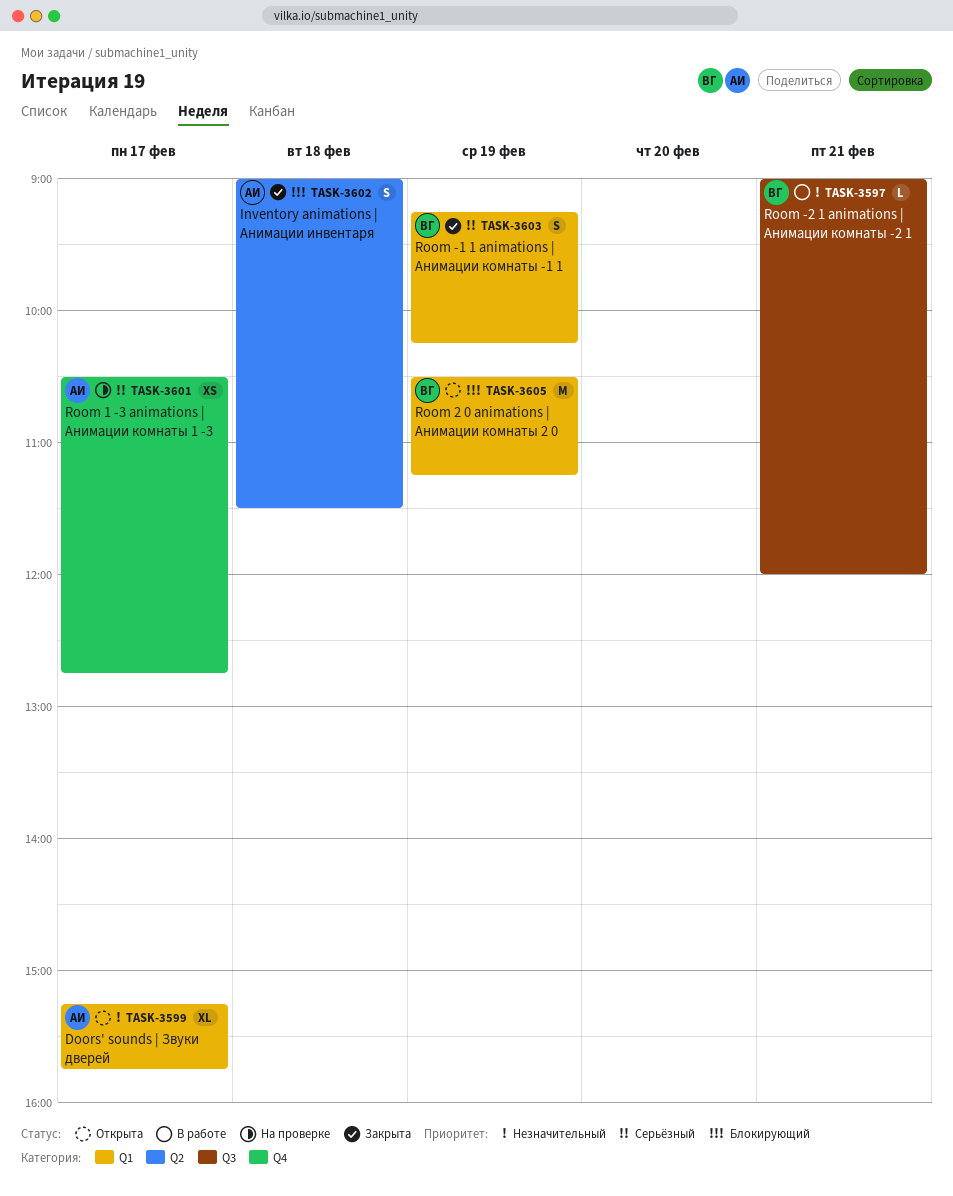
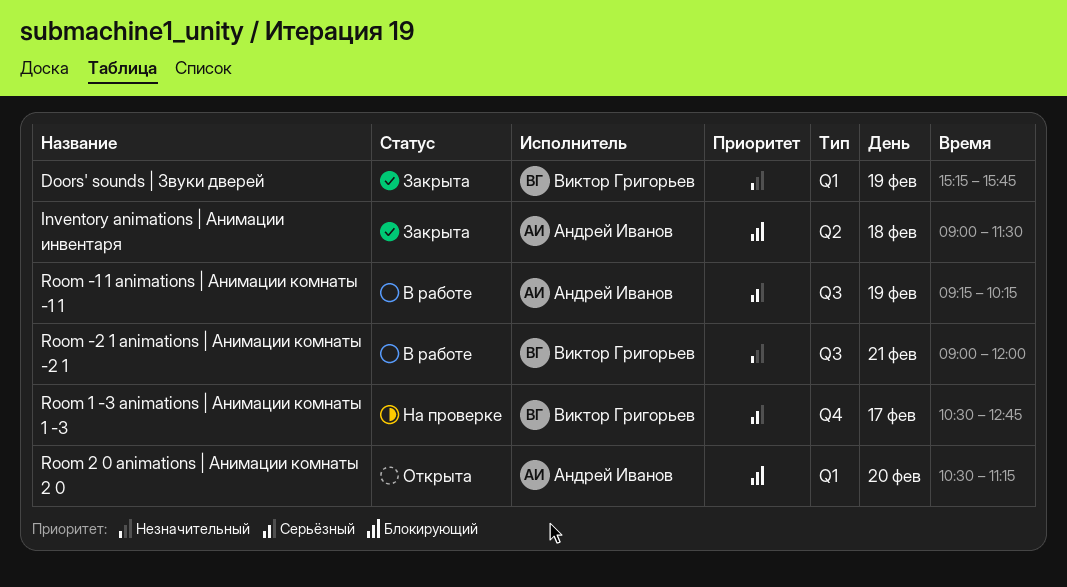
Doors' sounds | Звуки дверей, status: Открыта -> Закрыта
Doors' sounds | Звуки дверей, owner: Андрей Иванов -> Виктор Григорьев
Doors' sounds | Звуки дверей, day: Feb 17 -> Feb 19
Room -1 1 animations | Анимации комнаты -1 1, status: Закрыта -> В работе
Room -1 1 animations | Анимации комнаты -1 1, owner: Виктор Григорьев -> Андрей Иванов
Room -1 1 animations | Анимации комнаты -1 1, label: Q1 -> Q3
Room 1 -3 animations | Анимации комнаты 1 -3, owner: Андрей Иванов -> Виктор Григорьев
Room 2 0 animations | Анимации комнаты 2 0, owner: Виктор Григорьев -> Андрей Иванов
Room 2 0 animations | Анимации комнаты 2 0, day: Feb 19 -> Feb 20

